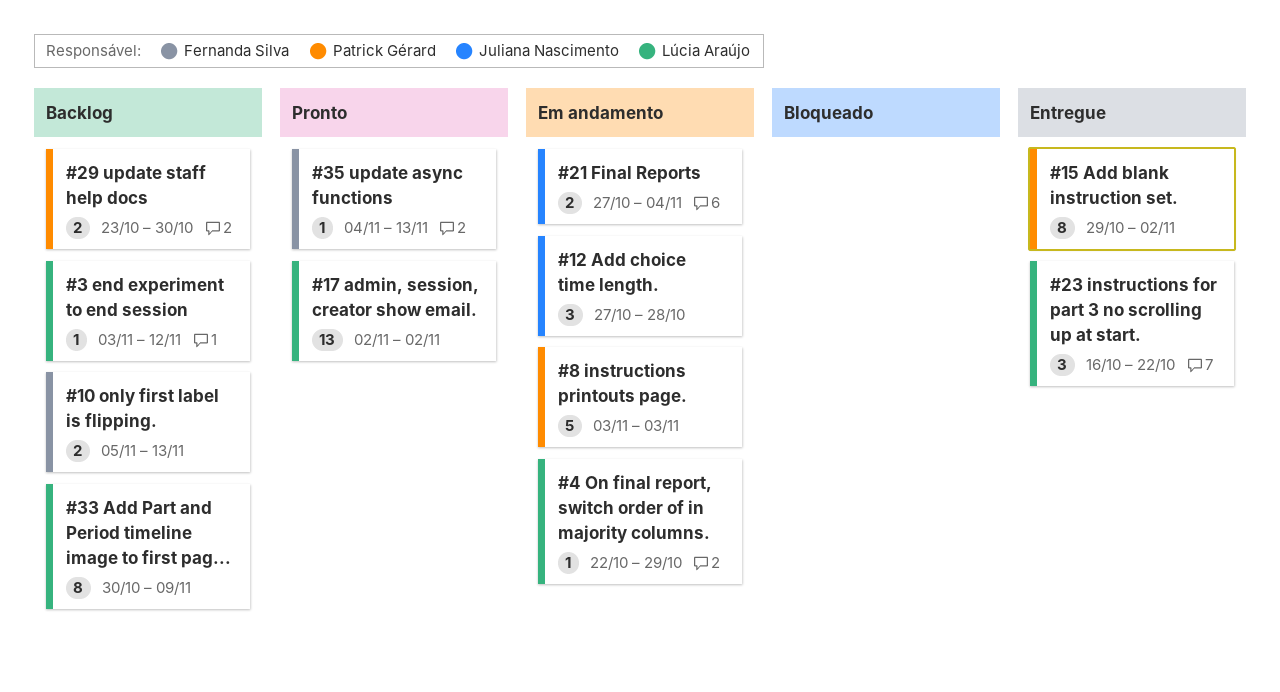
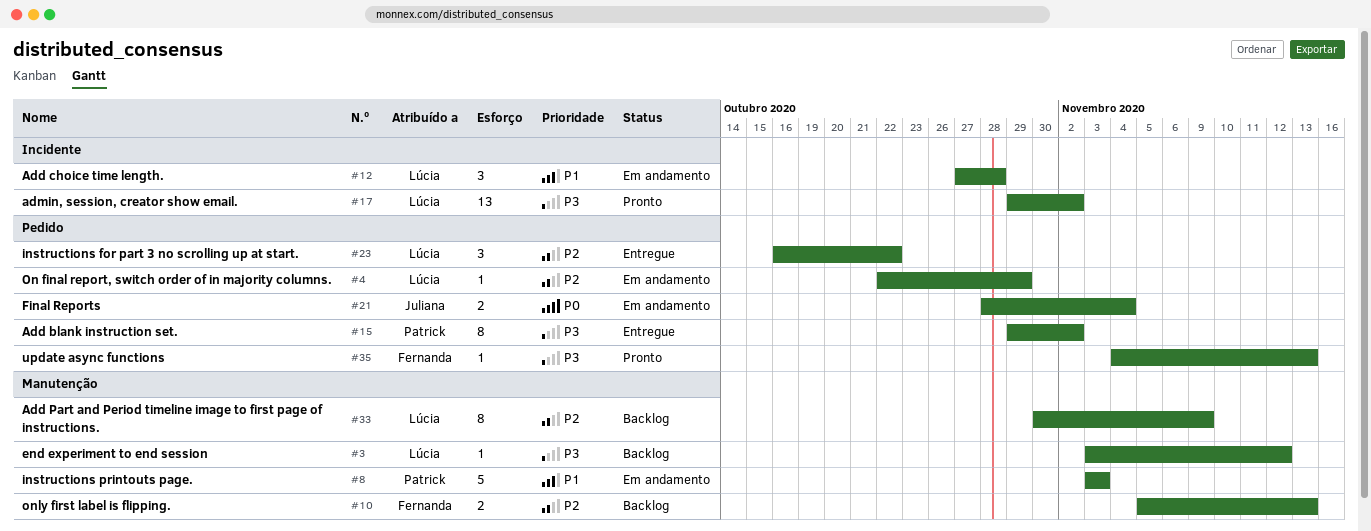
#12, owner: Juliana Nascimento -> Lúcia Araújo
#17, start: Nov 2 -> Oct 29
#21, start: Oct 27 -> Oct 28
#29: present -> none

